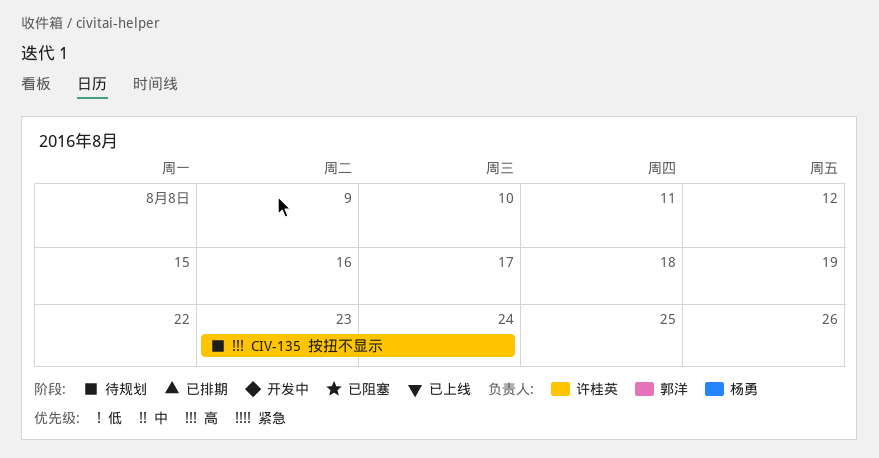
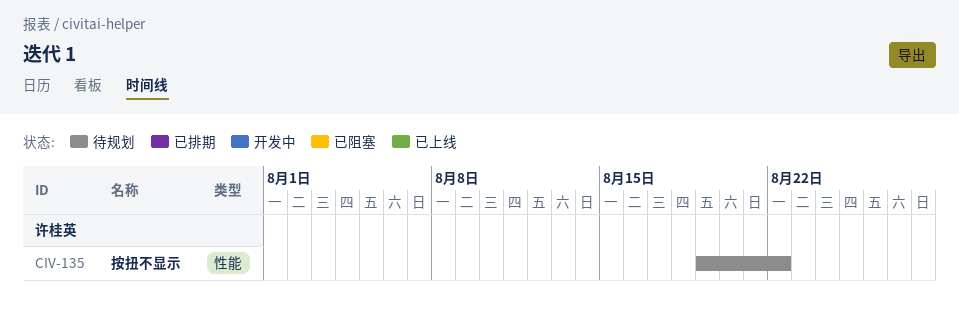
CIV-135, start: Aug 23 -> Aug 19
CIV-135, due: Aug 24 -> Aug 22

